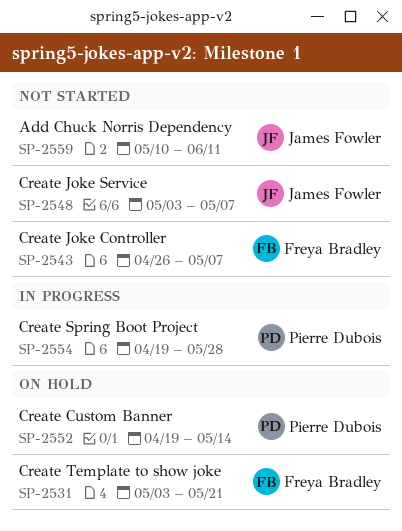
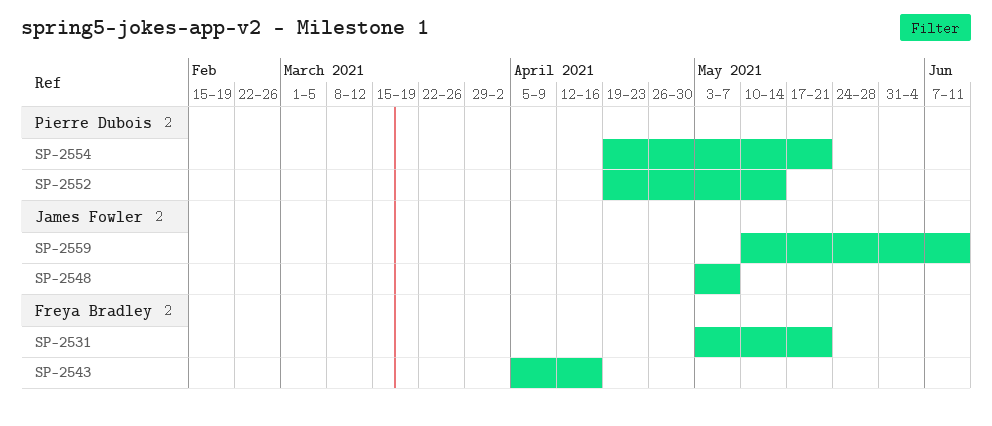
SP-2543, start: Apr 26 -> Apr 5
SP-2543, due: May 7 -> Apr 16
SP-2554, due: May 28 -> May 21

